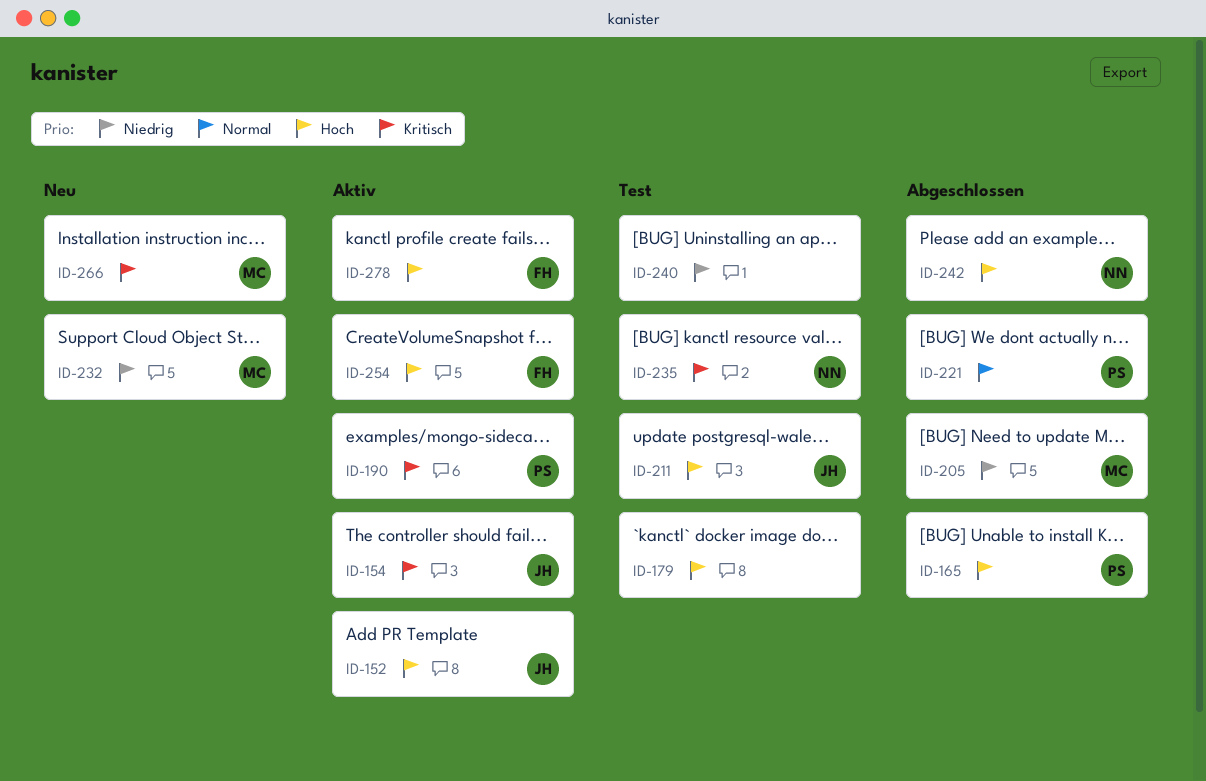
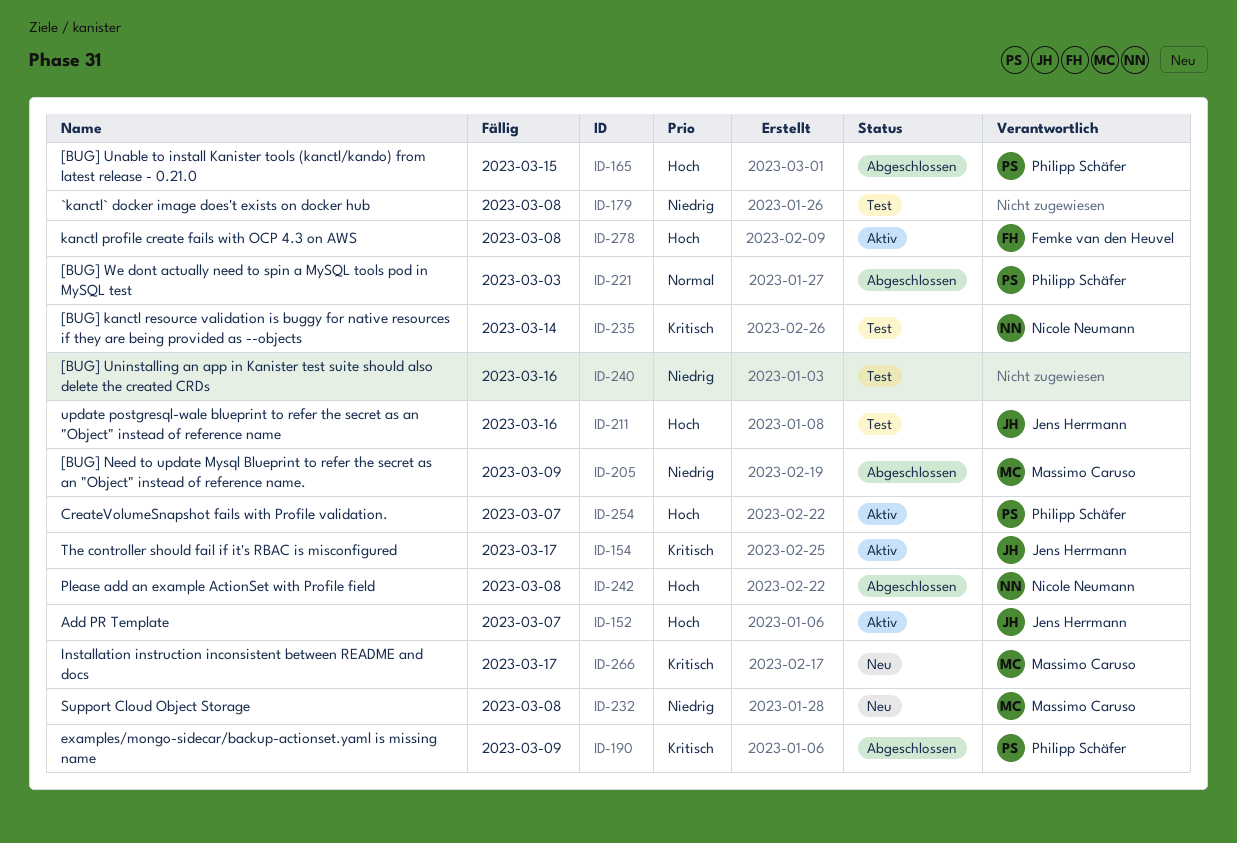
ID-179, priority: Hoch -> Niedrig
ID-190, status: Aktiv -> Abgeschlossen
ID-254, owner: Femke van den Heuvel -> Philipp Schäfer

